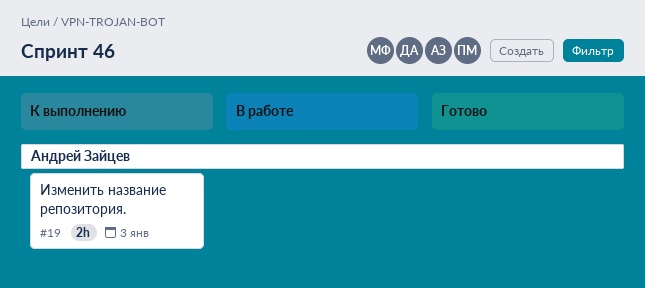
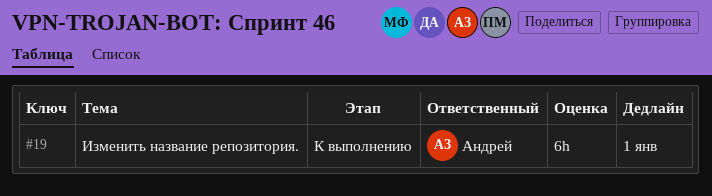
#19, estimate: 2h -> 6h
#19, due: Jan 3 -> Jan 1

